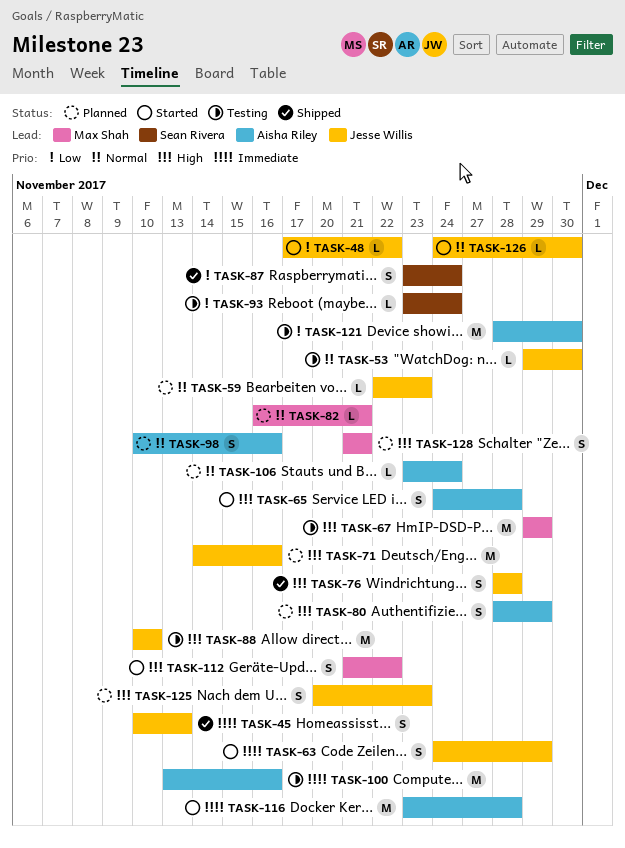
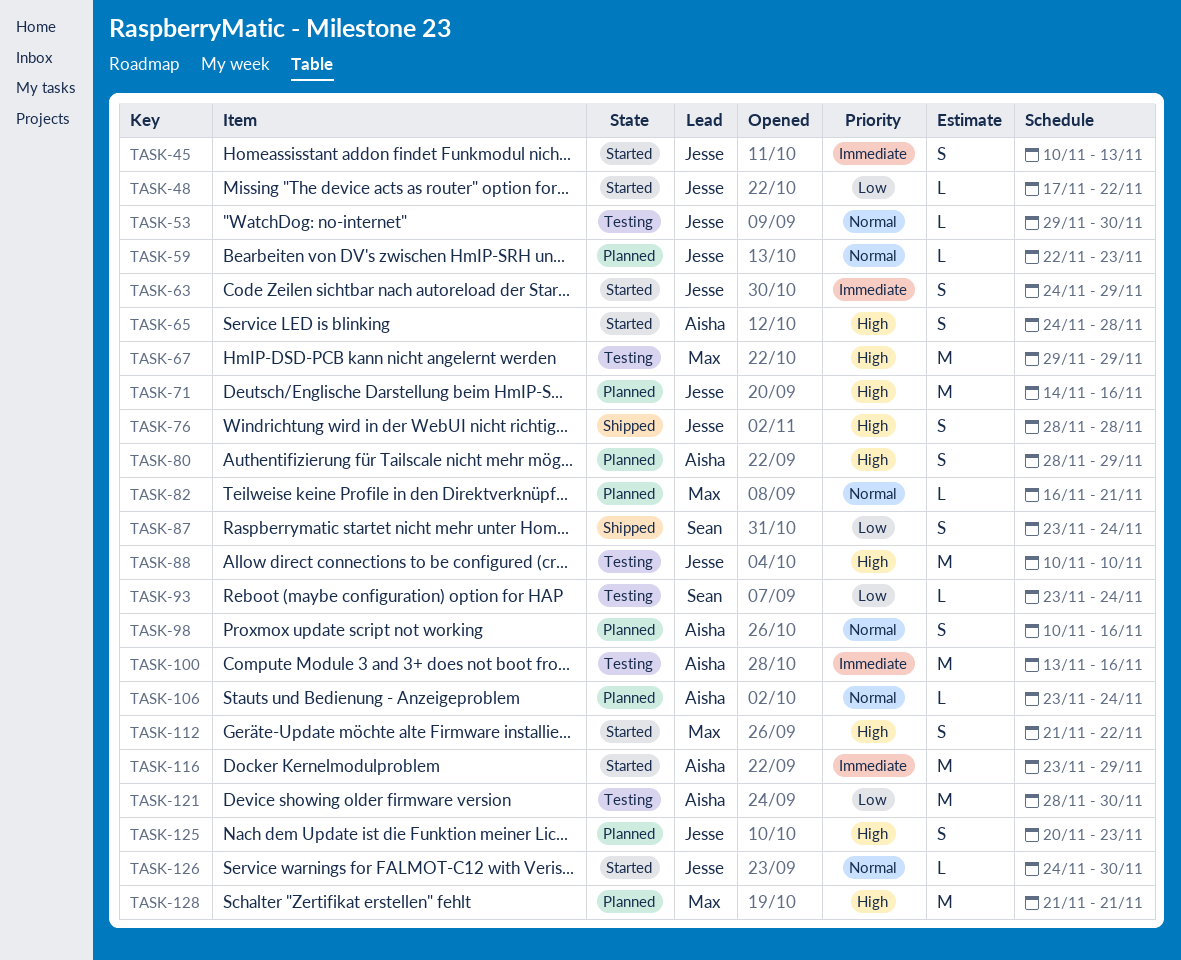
TASK-45, status: Shipped -> Started
TASK-116, due: Nov 28 -> Nov 29
TASK-128, estimate: S -> M

